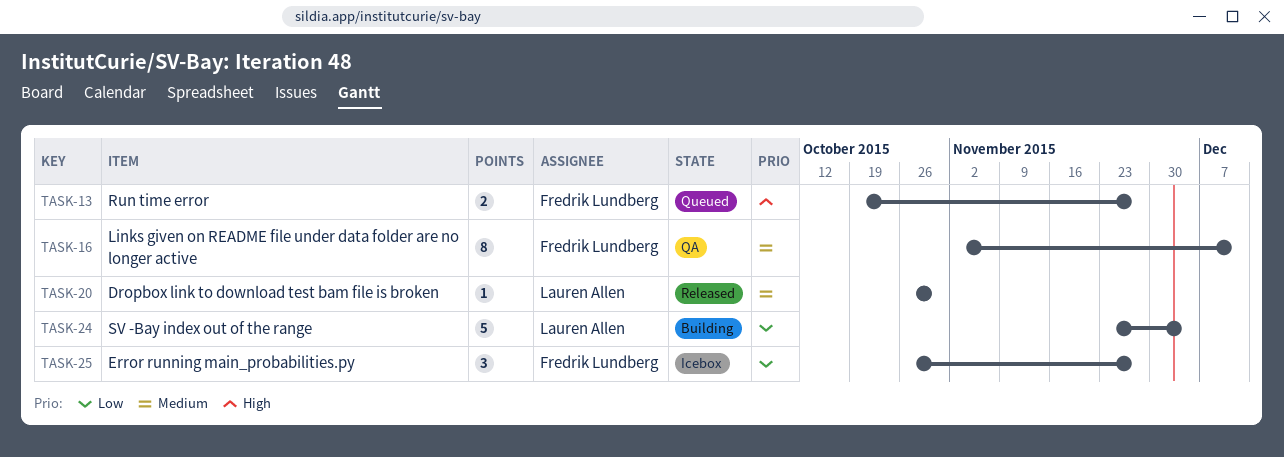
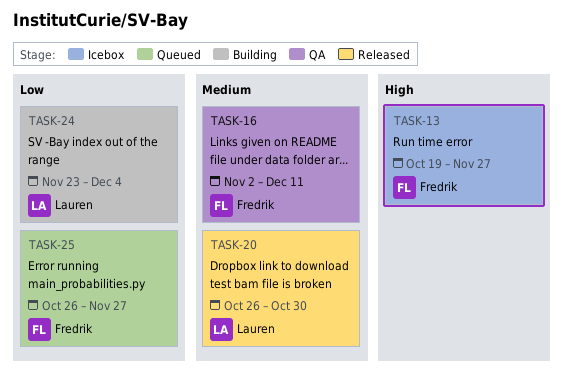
TASK-13, status: Queued -> Icebox
TASK-25, status: Icebox -> Queued

